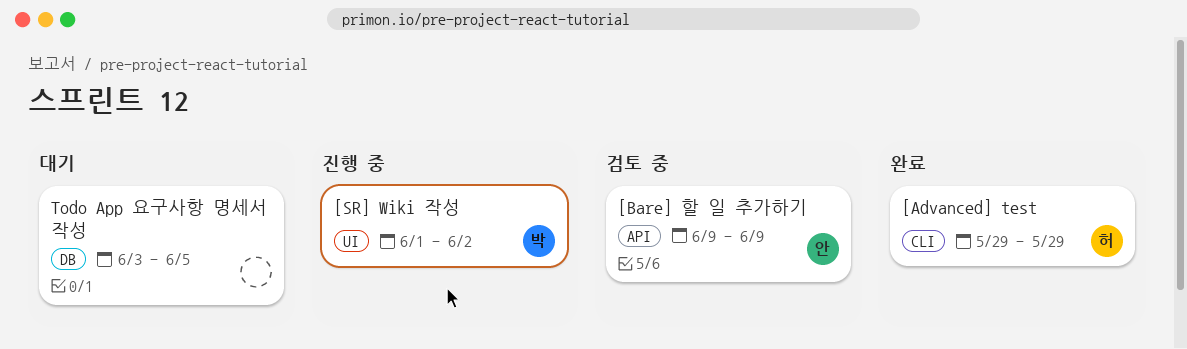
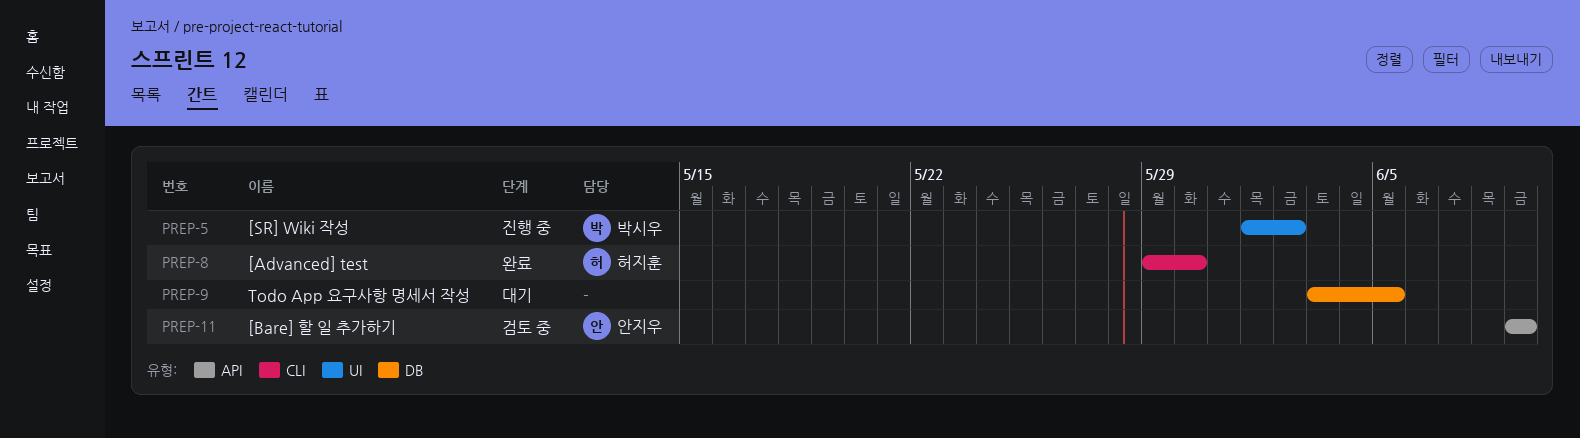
[Advanced] test, due: May 29 -> May 30

